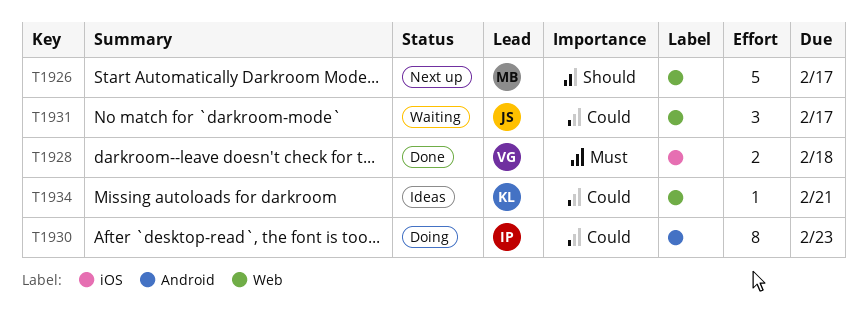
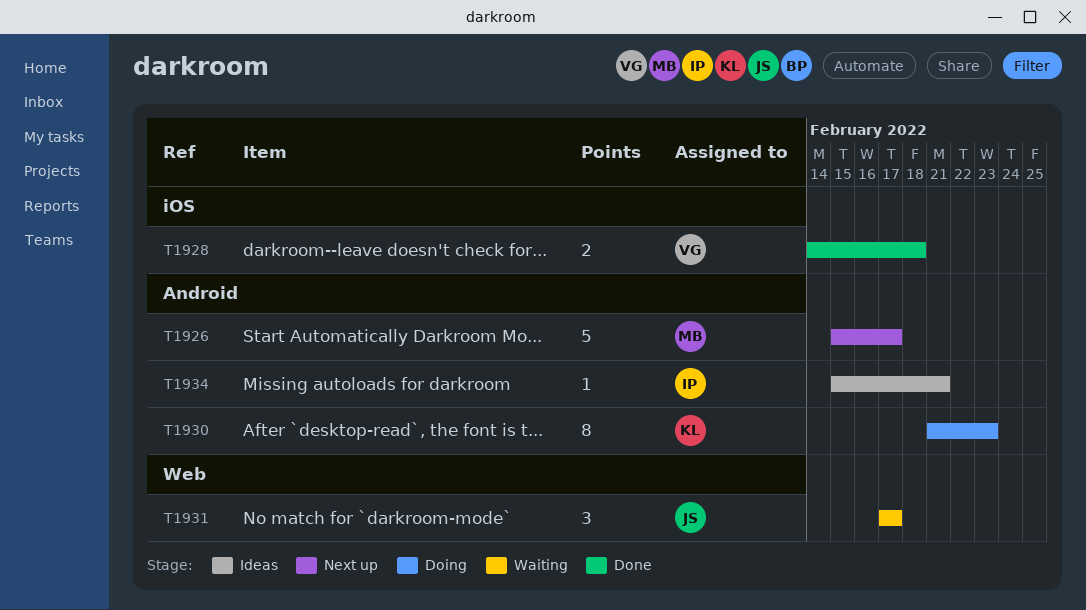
T1926, label: Web -> Android
T1930, owner: IP -> KL
T1934, owner: KL -> IP
T1934, label: Web -> Android

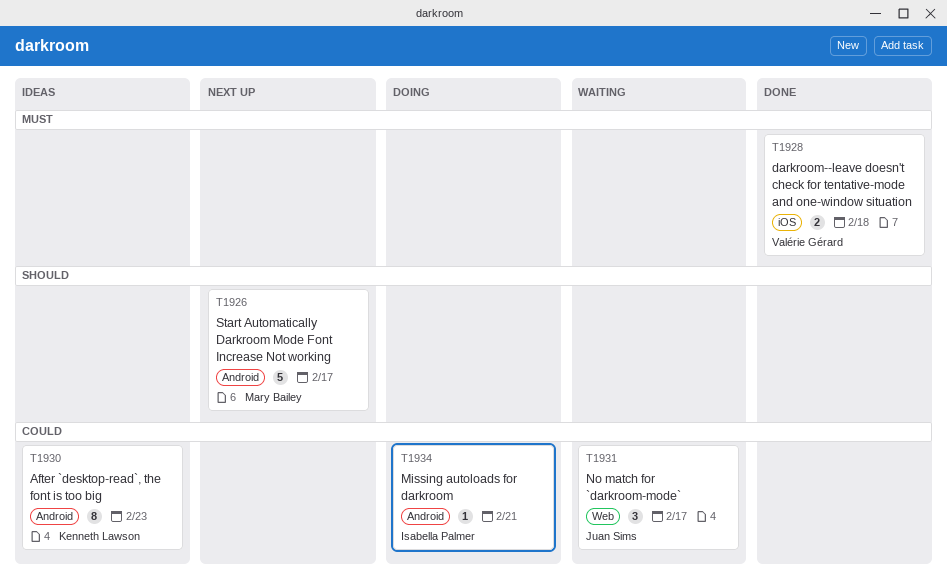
T1930, status: Doing -> Ideas
T1934, status: Ideas -> Doing

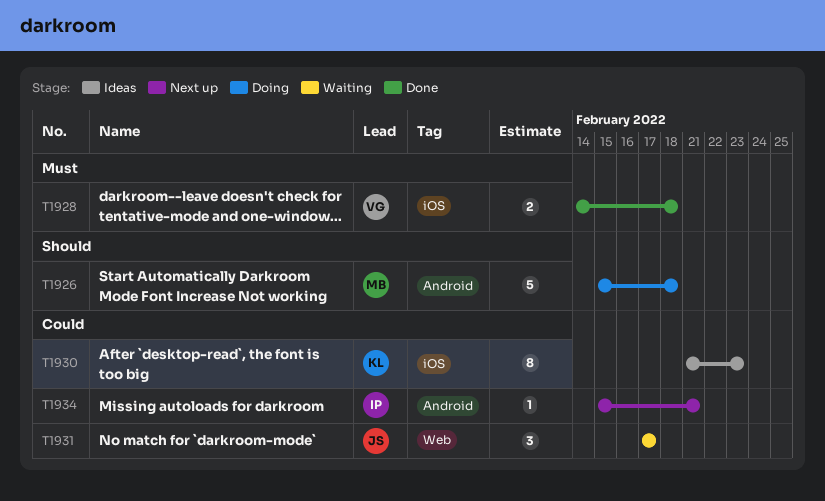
T1926, status: Next up -> Doing
T1926, due: Feb 17 -> Feb 18
T1930, label: Android -> iOS
T1934, status: Doing -> Next up

